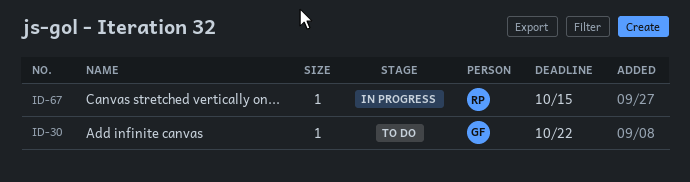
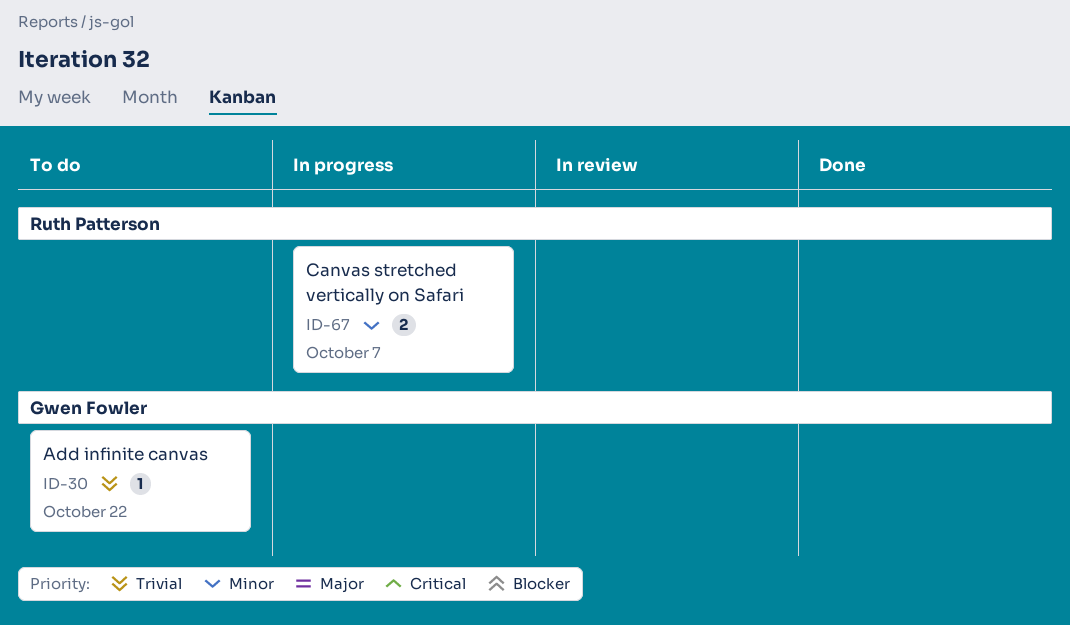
ID-67, estimate: 1 -> 2
ID-67, due: Oct 15 -> Oct 7

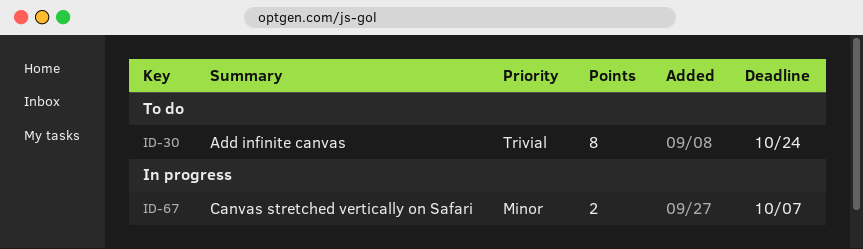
ID-30, estimate: 1 -> 8
ID-30, due: Oct 22 -> Oct 24

